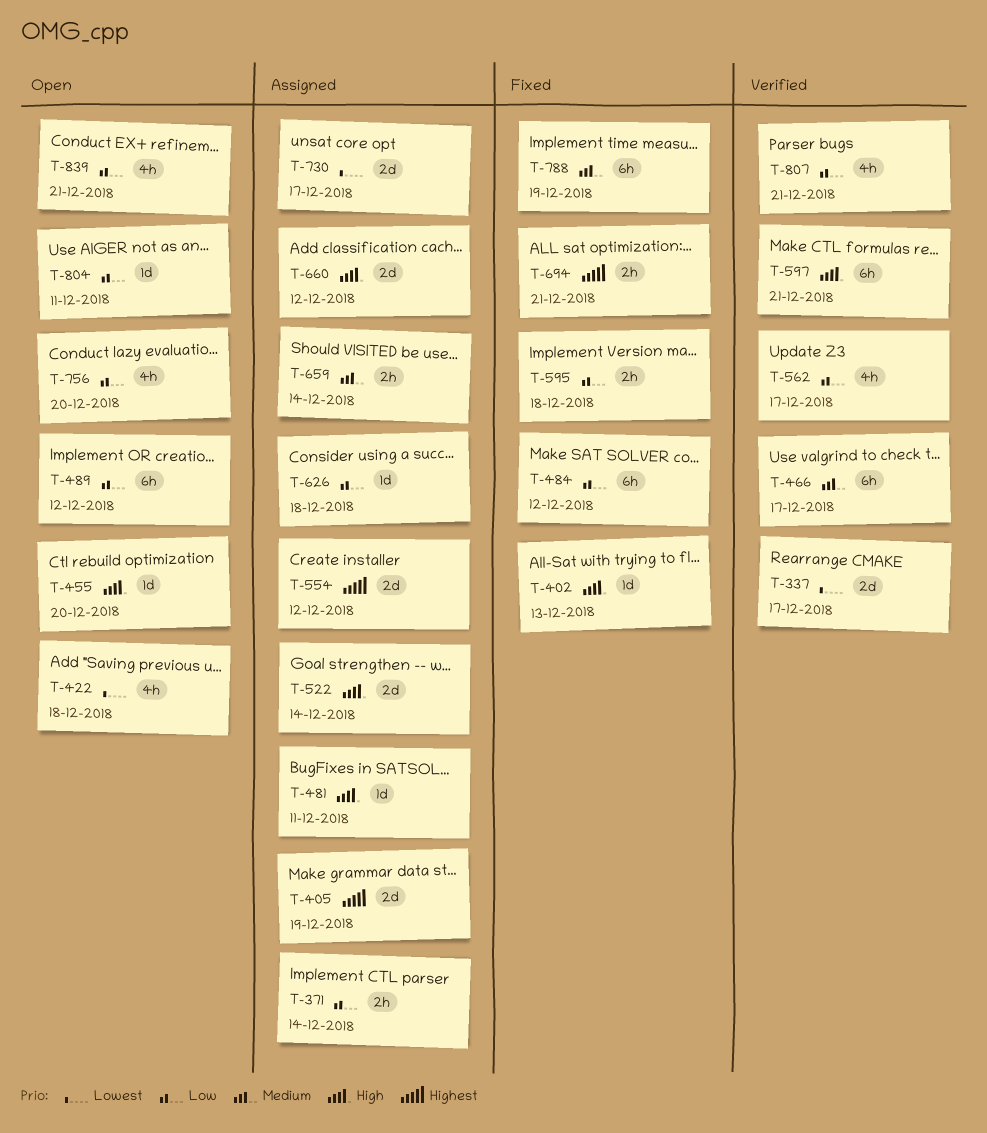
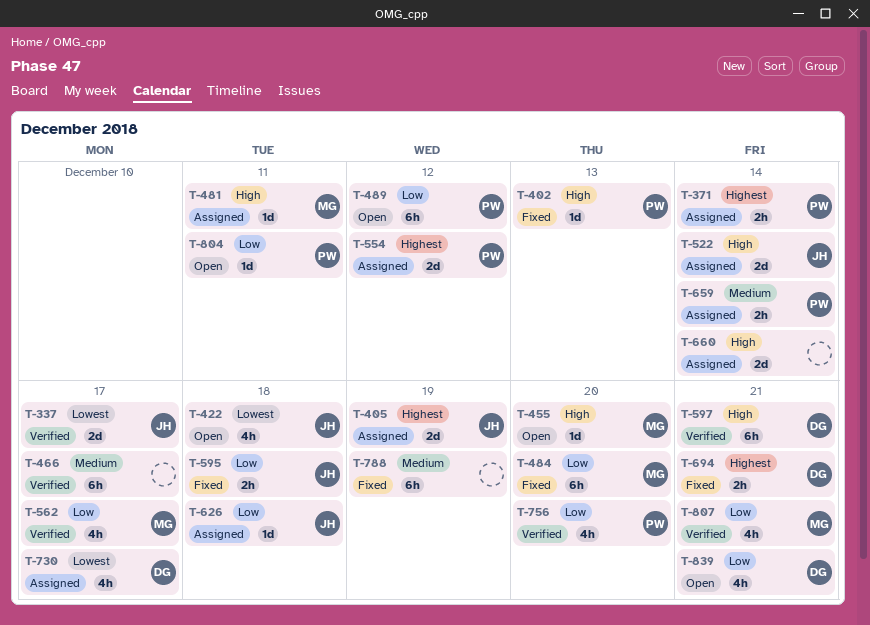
T-371, priority: Low -> Highest
T-484, due: Dec 12 -> Dec 20
T-660, due: Dec 12 -> Dec 14
T-730, estimate: 2d -> 4h
T-756, status: Open -> Verified

